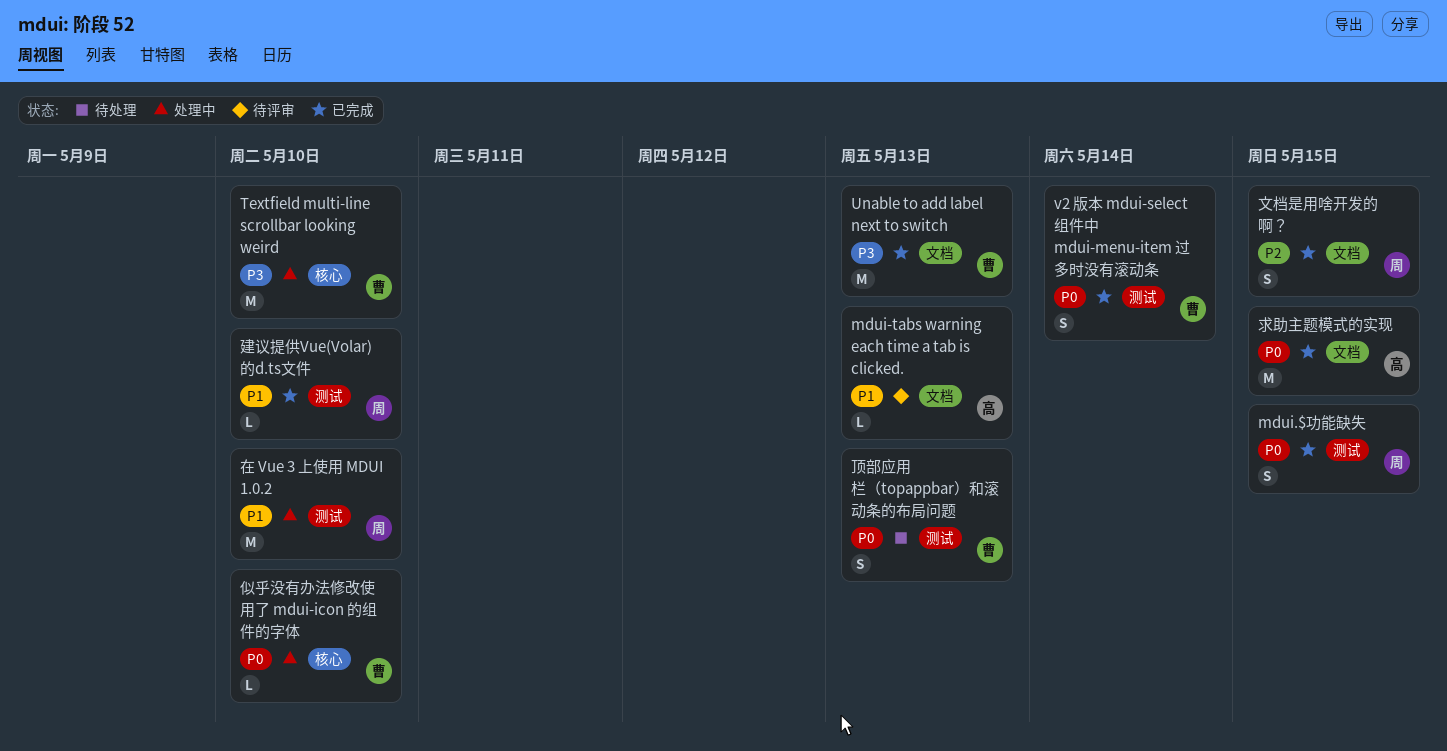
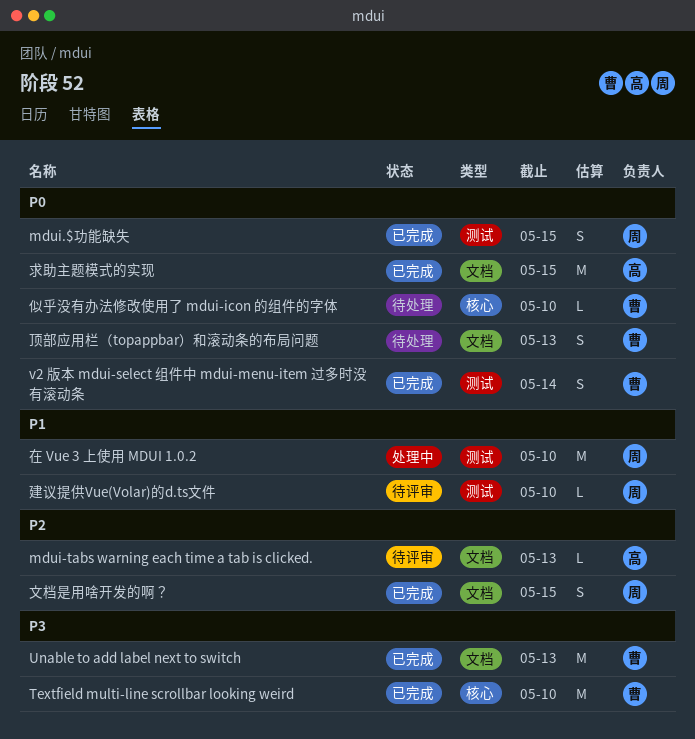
mdui-tabs warning each time a tab is clicked., priority: P1 -> P2
Textfield multi-line scrollbar looking weird, status: 处理中 -> 已完成
似乎没有办法修改使用了 mdui-icon 的组件的字体, status: 处理中 -> 待处理
建议提供Vue(Volar)的d.ts文件, status: 已完成 -> 待评审
顶部应用栏（topappbar）和滚动条的布局问题, label: 测试 -> 文档

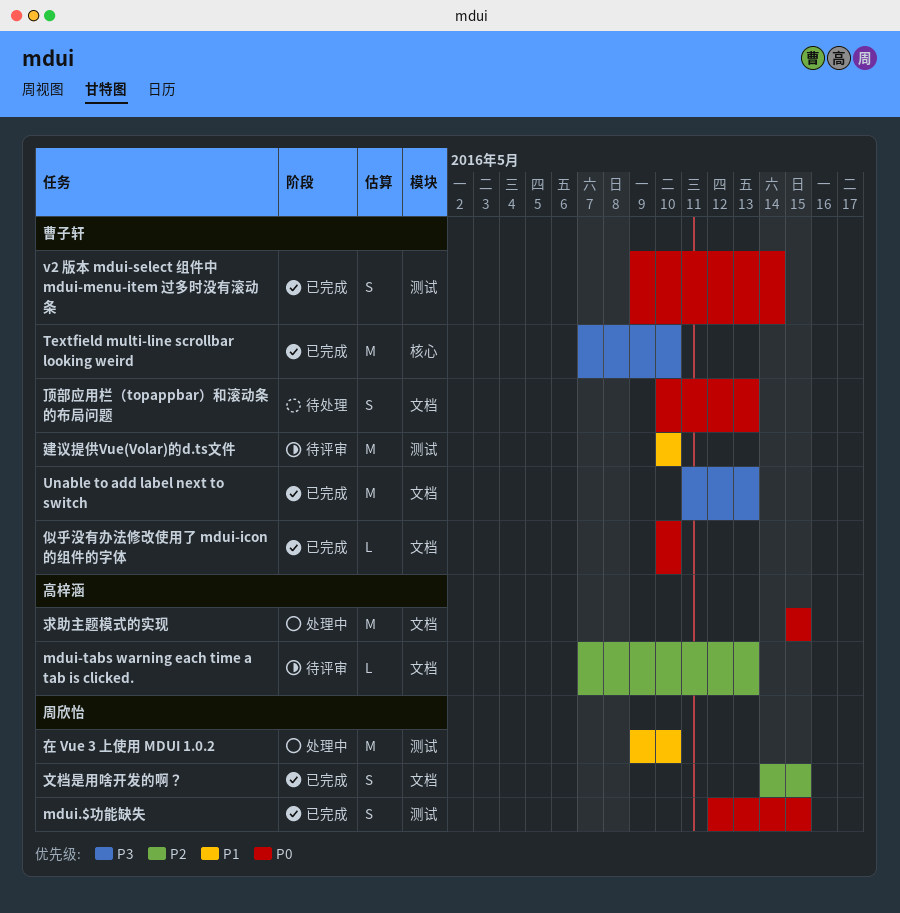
似乎没有办法修改使用了 mdui-icon 的组件的字体, status: 待处理 -> 已完成
似乎没有办法修改使用了 mdui-icon 的组件的字体, label: 核心 -> 文档
建议提供Vue(Volar)的d.ts文件, owner: 周欣怡 -> 曹子轩
建议提供Vue(Volar)的d.ts文件, estimate: L -> M
求助主题模式的实现, status: 已完成 -> 处理中

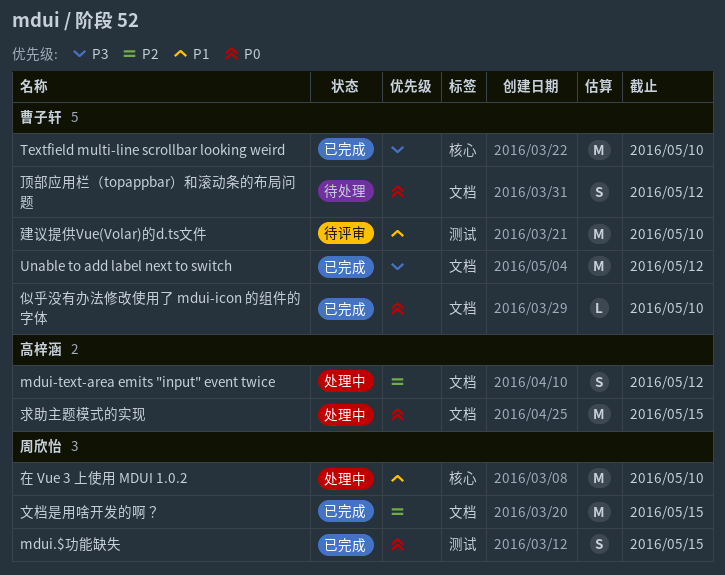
mdui-tabs warning each time a tab is clicked.: present -> none
mdui-text-area emits "input" event twice: none -> present
Unable to add label next to switch, due: May 13 -> May 12
v2 版本 mdui-select 组件中 mdui-menu-item 过多时没有滚动条: present -> none
在 Vue 3 上使用 MDUI 1.0.2, label: 测试 -> 核心
文档是用啥开发的啊？, estimate: S -> M
顶部应用栏（topappbar）和滚动条的布局问题, due: May 13 -> May 12

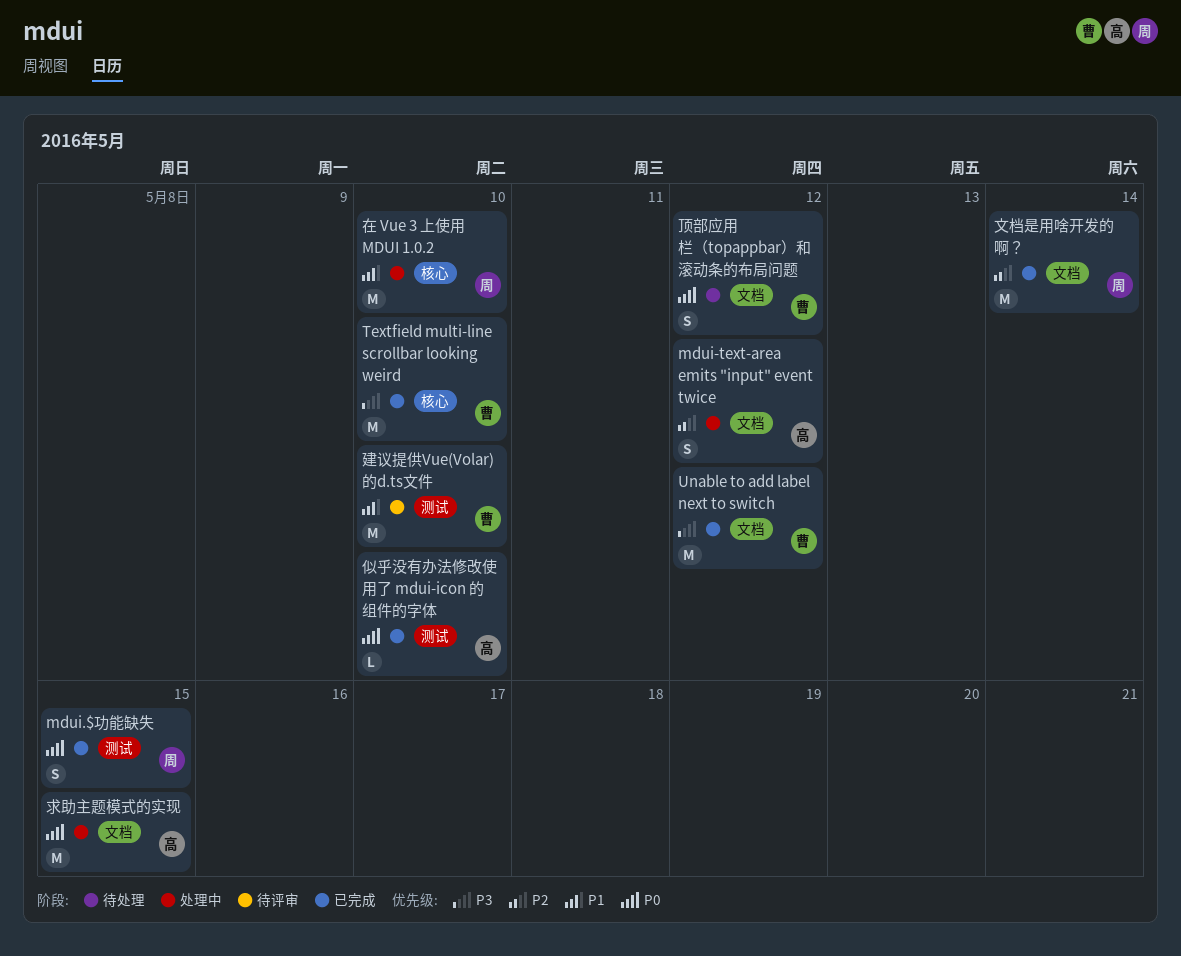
似乎没有办法修改使用了 mdui-icon 的组件的字体, owner: 曹子轩 -> 高梓涵
似乎没有办法修改使用了 mdui-icon 的组件的字体, label: 文档 -> 测试
文档是用啥开发的啊？, due: May 15 -> May 14

